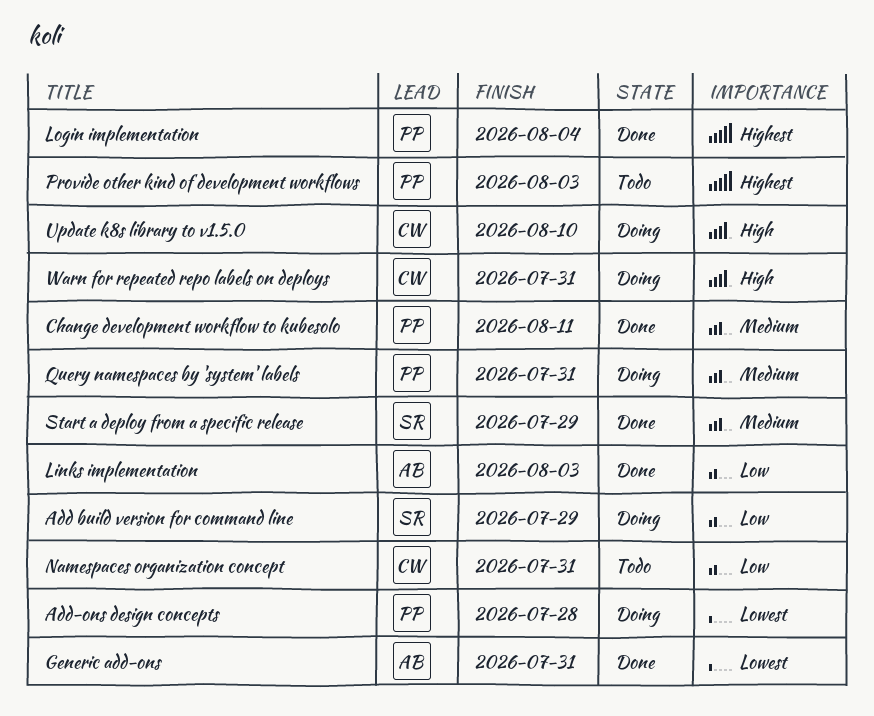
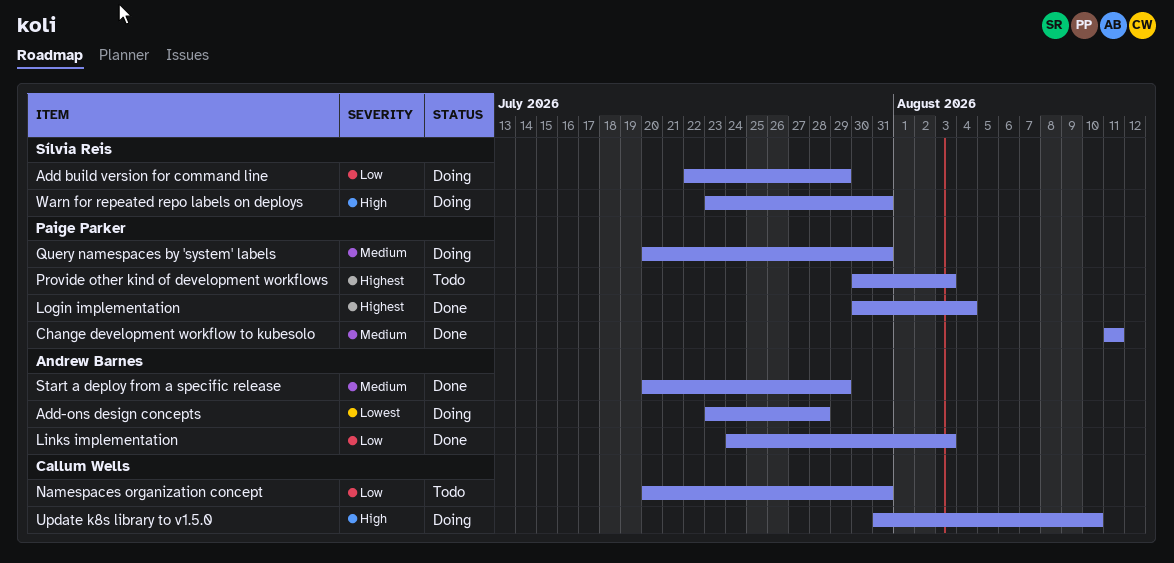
Add-ons design concepts, owner: Paige Parker -> Andrew Barnes
Generic add-ons: present -> none
Start a deploy from a specific release, owner: Sílvia Reis -> Andrew Barnes
Warn for repeated repo labels on deploys, owner: Callum Wells -> Sílvia Reis

